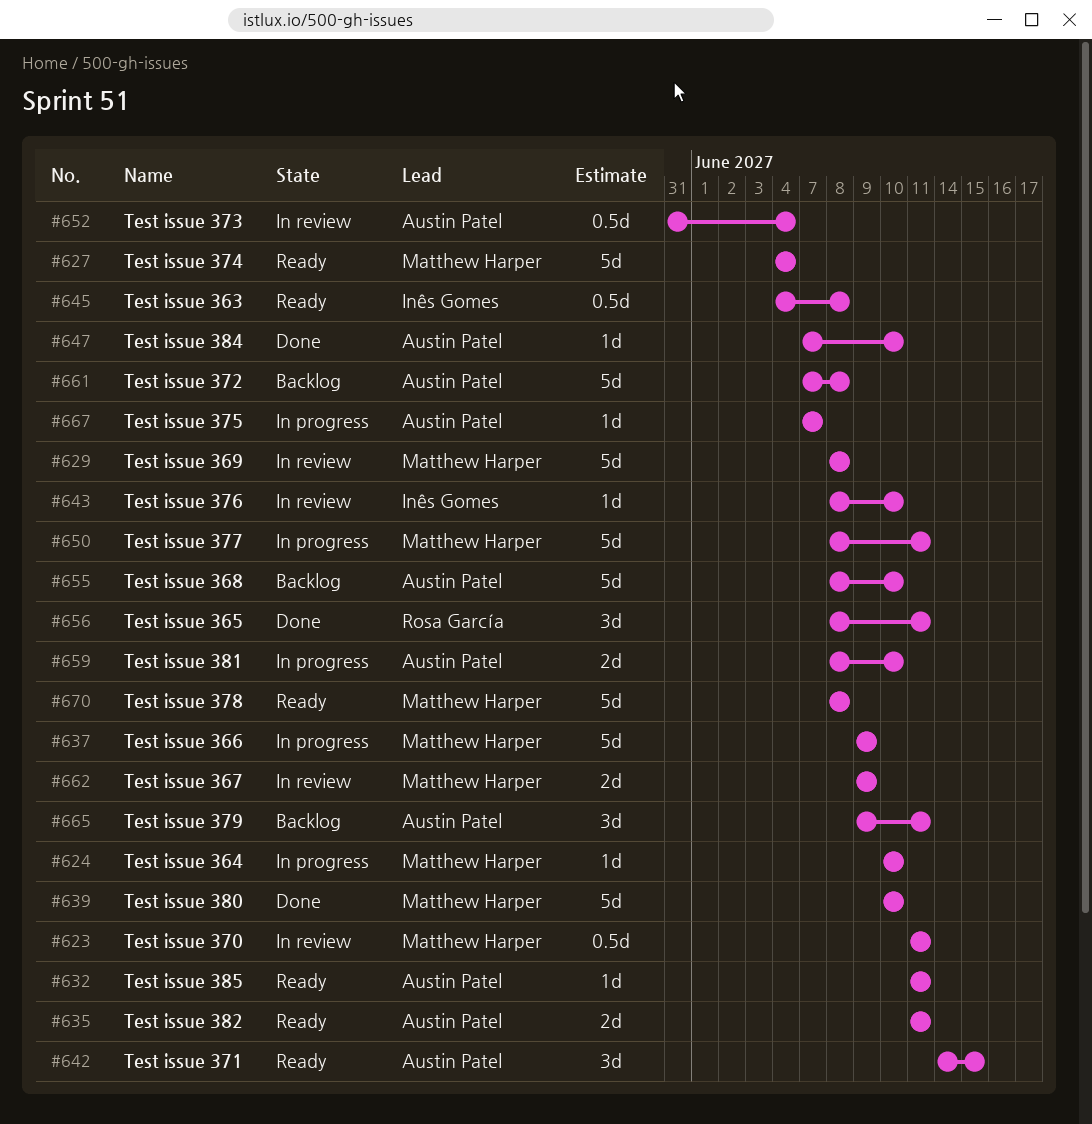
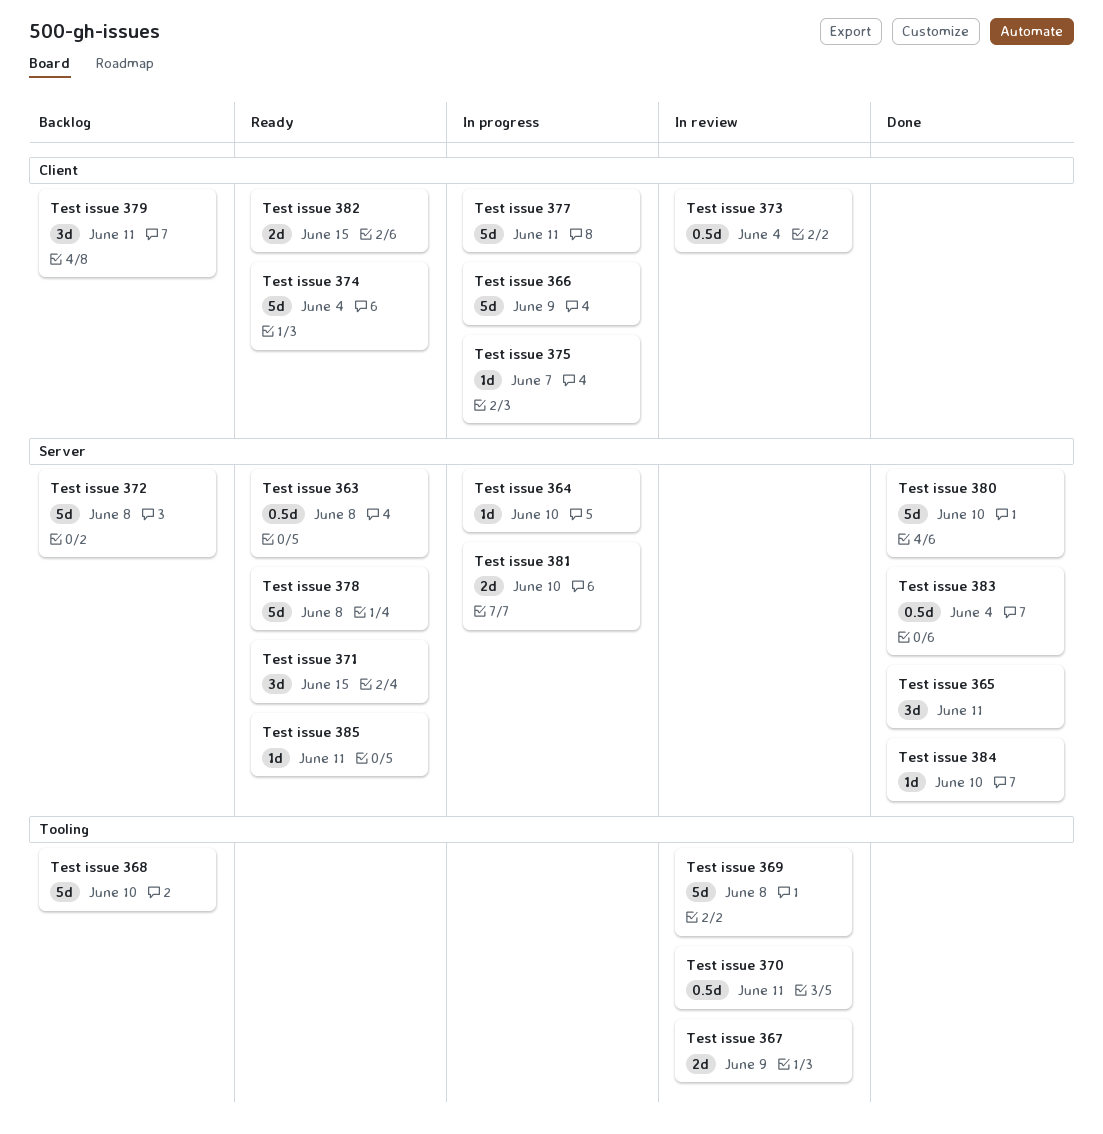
Test issue 376: present -> none
Test issue 382, due: Jun 11 -> Jun 15
Test issue 383: none -> present

